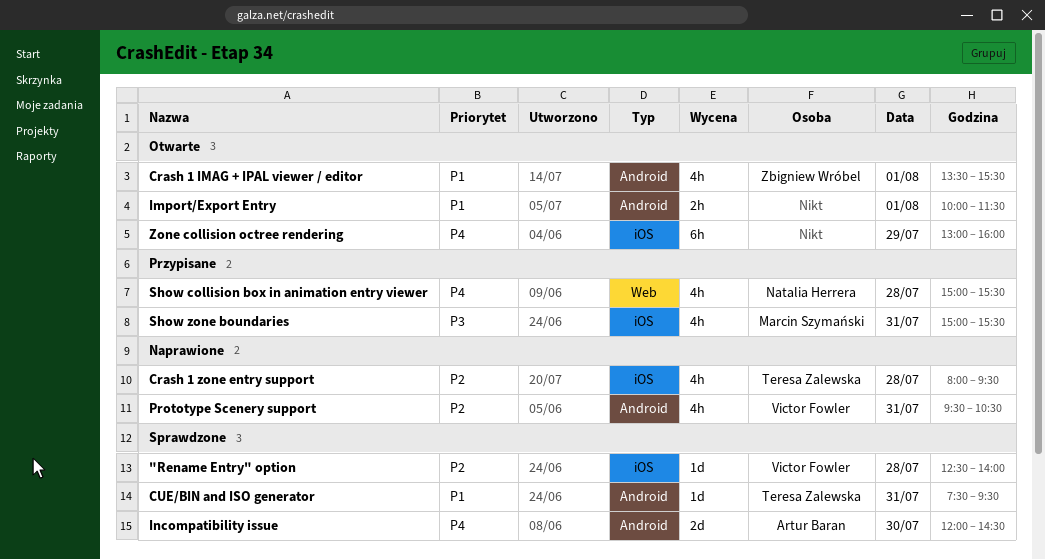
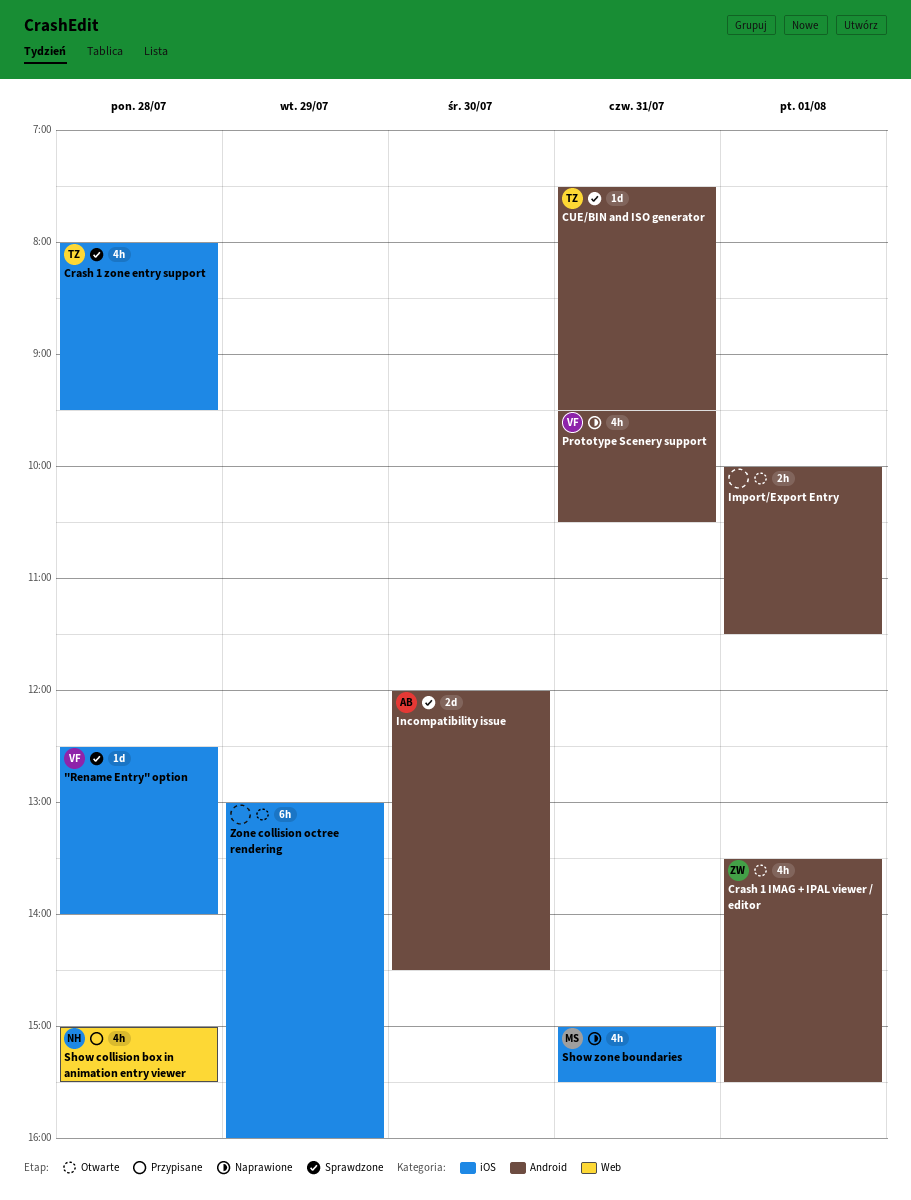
Crash 1 zone entry support, status: Naprawione -> Sprawdzone
Show zone boundaries, status: Przypisane -> Naprawione

